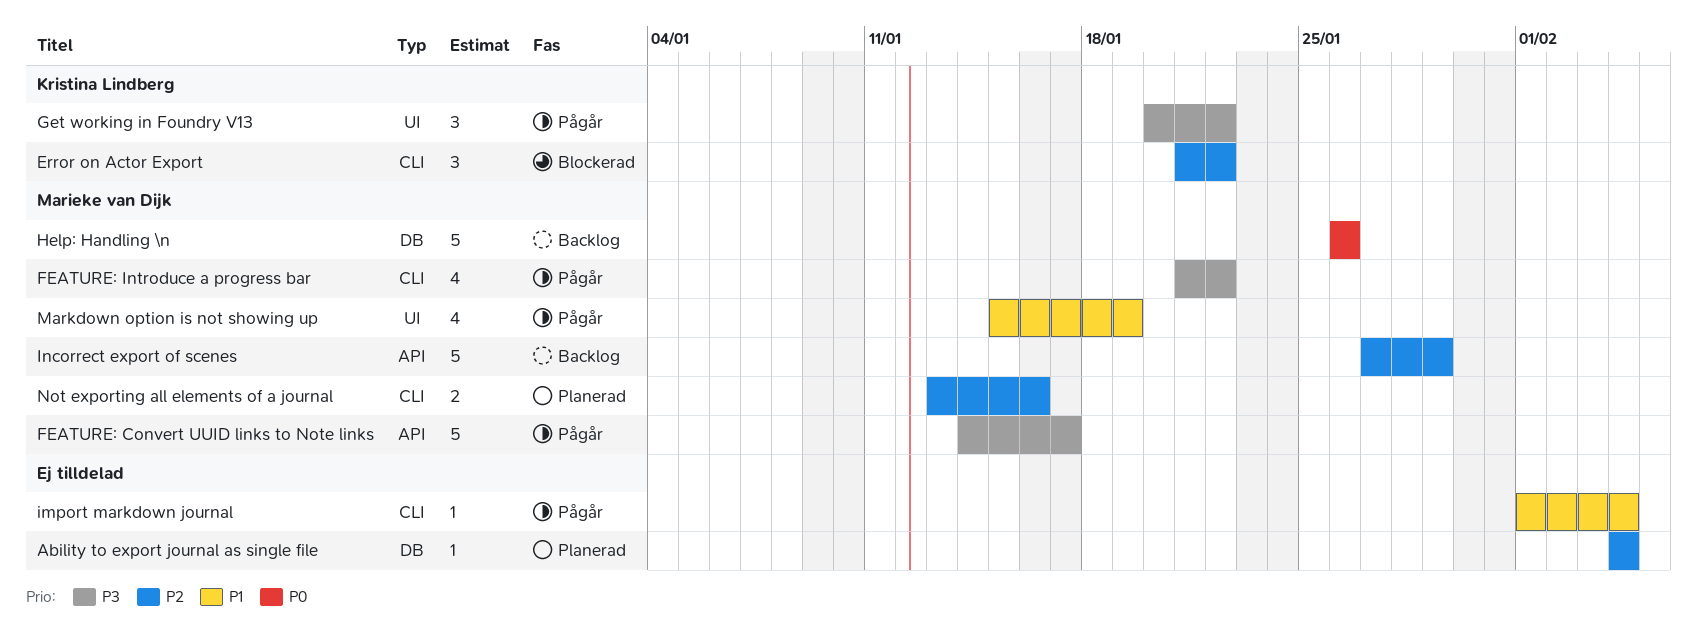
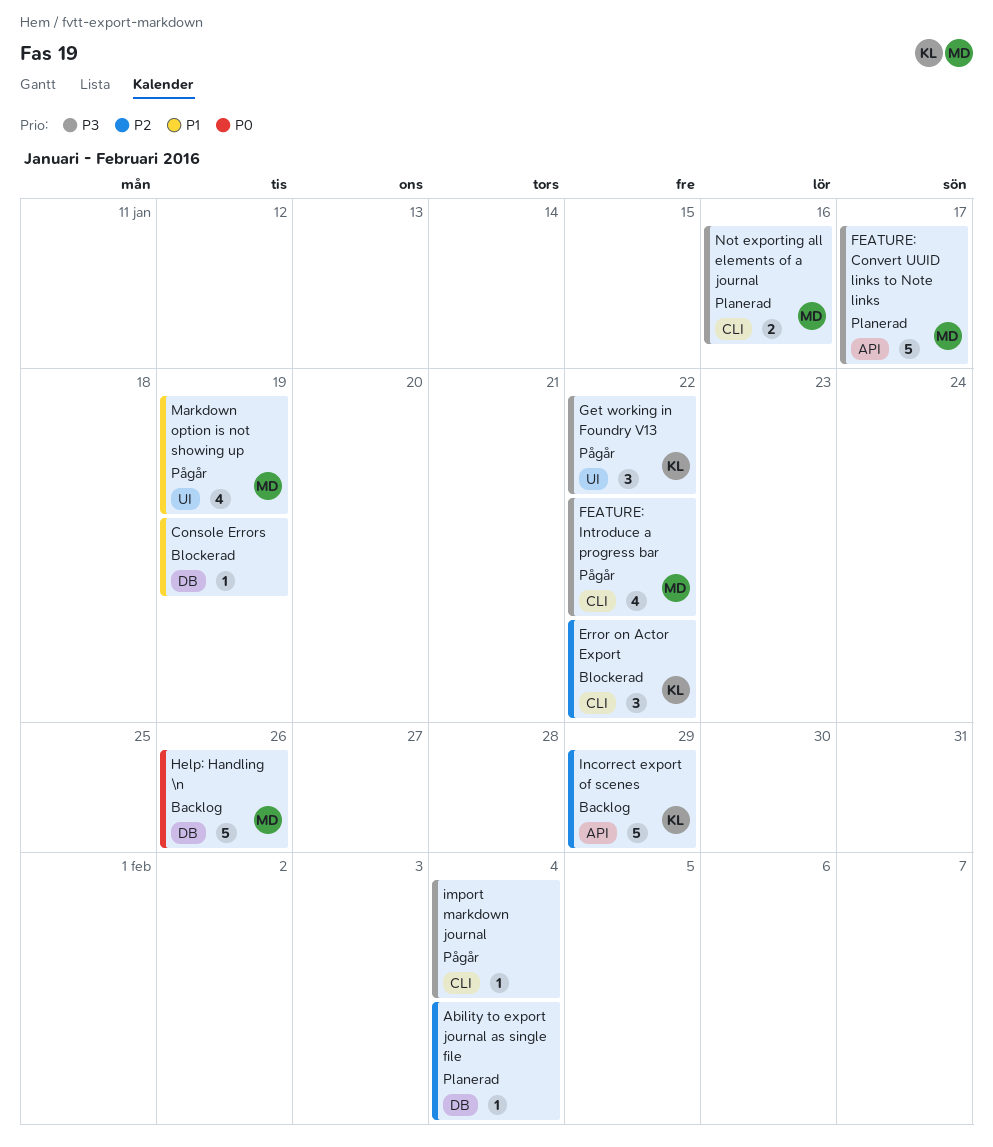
Console Errors: none -> present
FEATURE: Convert UUID links to Note links, status: Pågår -> Planerad
import markdown journal, priority: P1 -> P3
Incorrect export of scenes, owner: Marieke van Dijk -> Kristina Lindberg
Not exporting all elements of a journal, priority: P2 -> P3

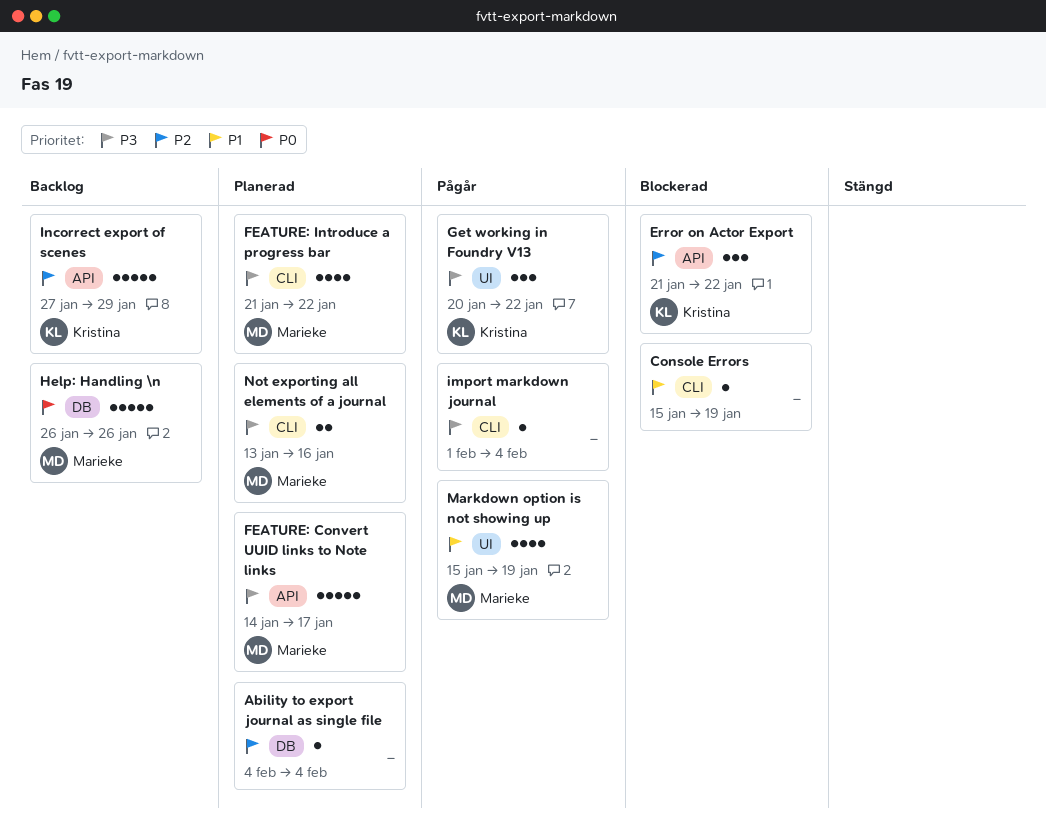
Console Errors, label: DB -> CLI
Error on Actor Export, label: CLI -> API
FEATURE: Introduce a progress bar, status: Pågår -> Planerad

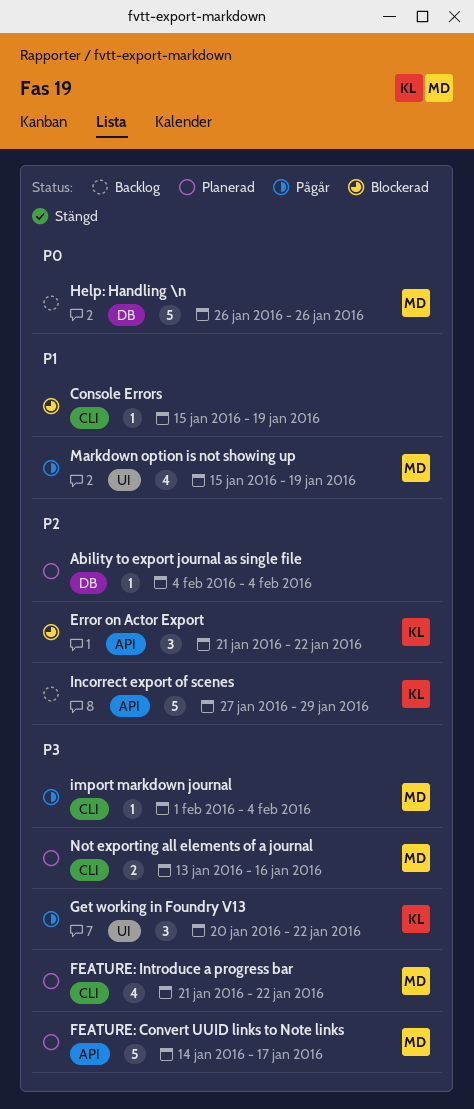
import markdown journal, owner: none -> Marieke

